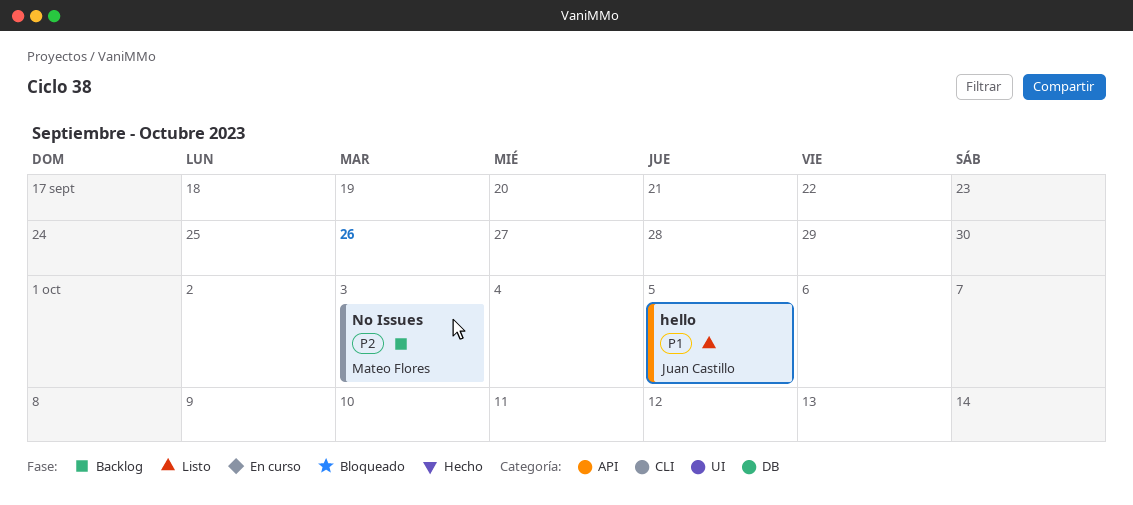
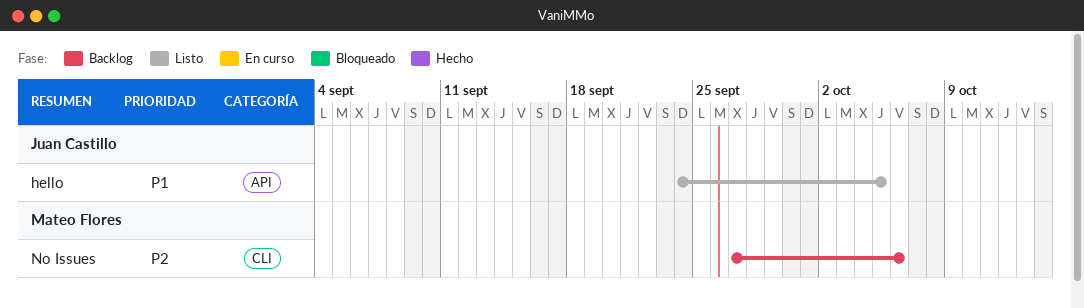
No Issues, due: Oct 3 -> Oct 6

